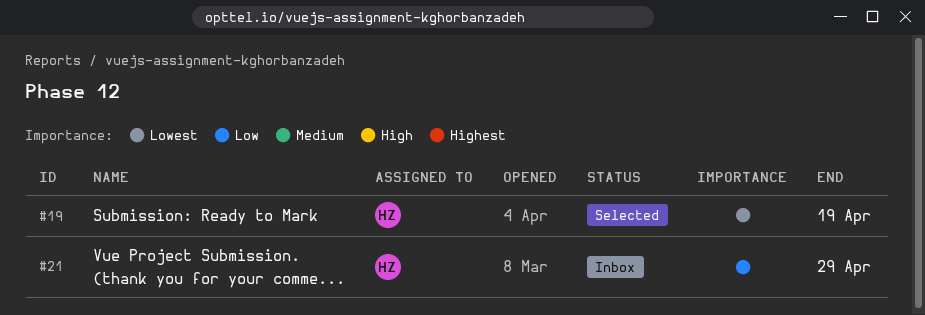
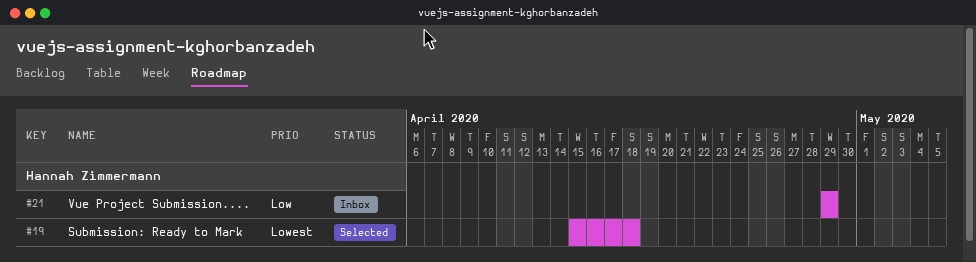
#19, due: Apr 19 -> Apr 18

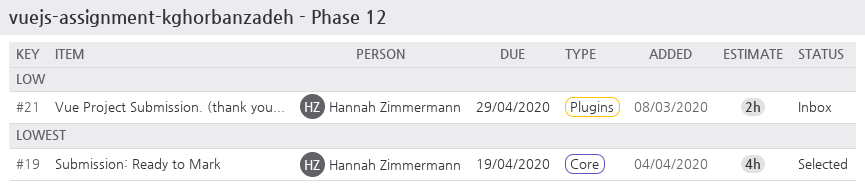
#19, due: Apr 18 -> Apr 19

